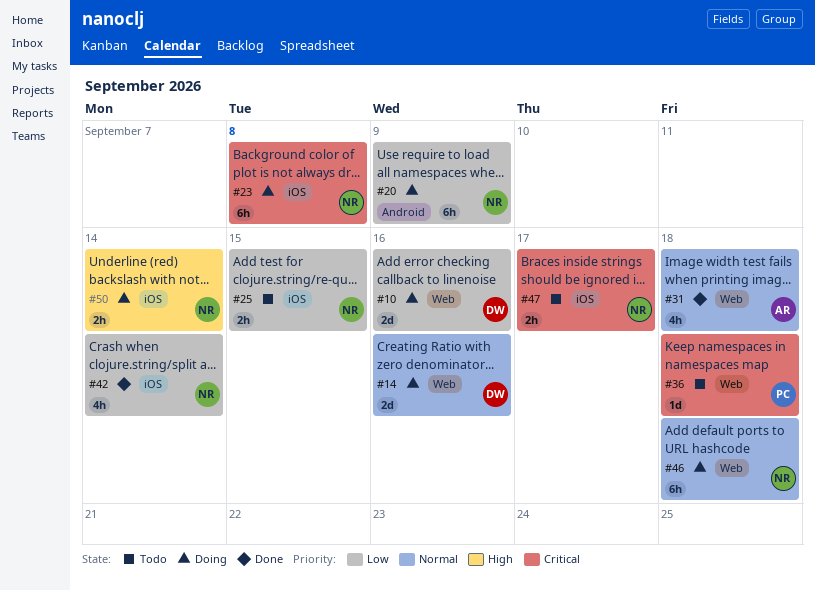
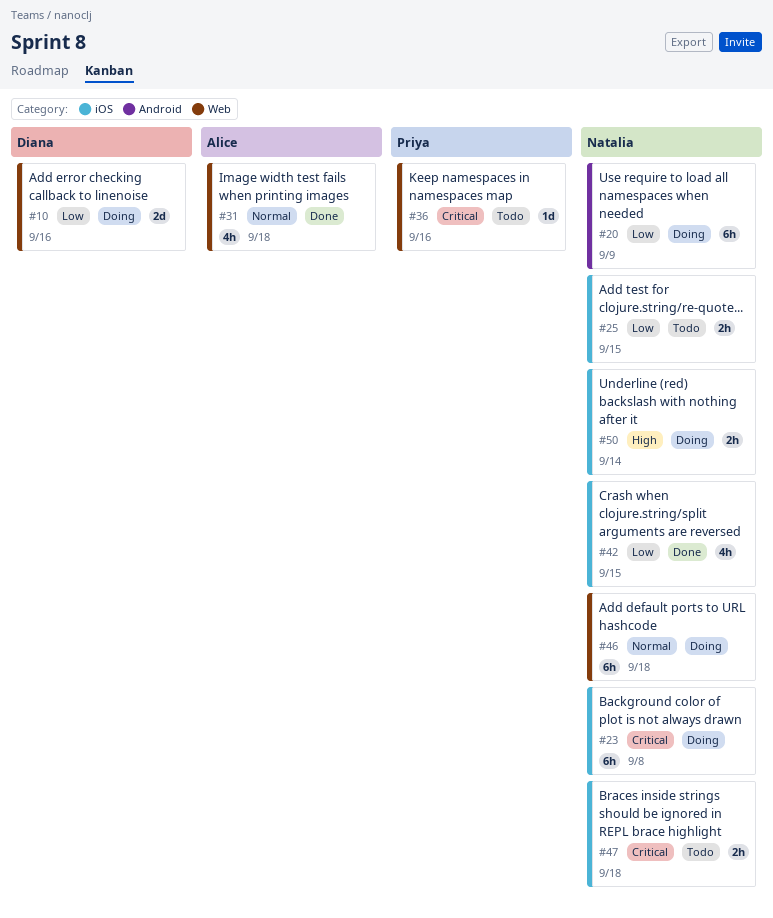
#14: present -> none
#36, due: Sep 18 -> Sep 16
#42, due: Sep 14 -> Sep 15
#47, due: Sep 17 -> Sep 18

